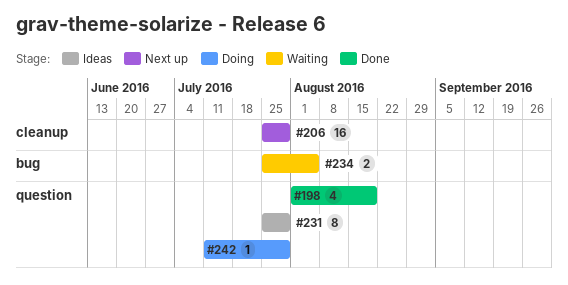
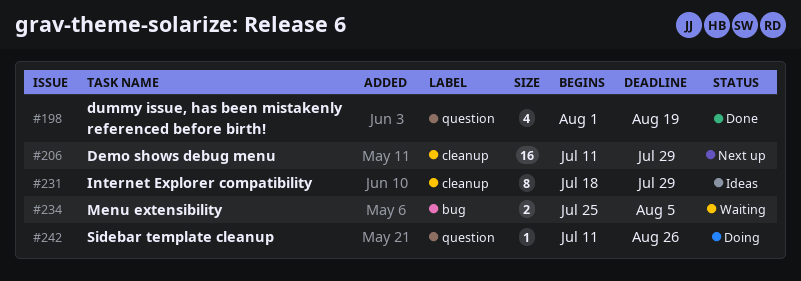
#206, start: Jul 25 -> Jul 11
#231, label: question -> cleanup
#231, start: Jul 25 -> Jul 18
#242, due: Jul 29 -> Aug 26

